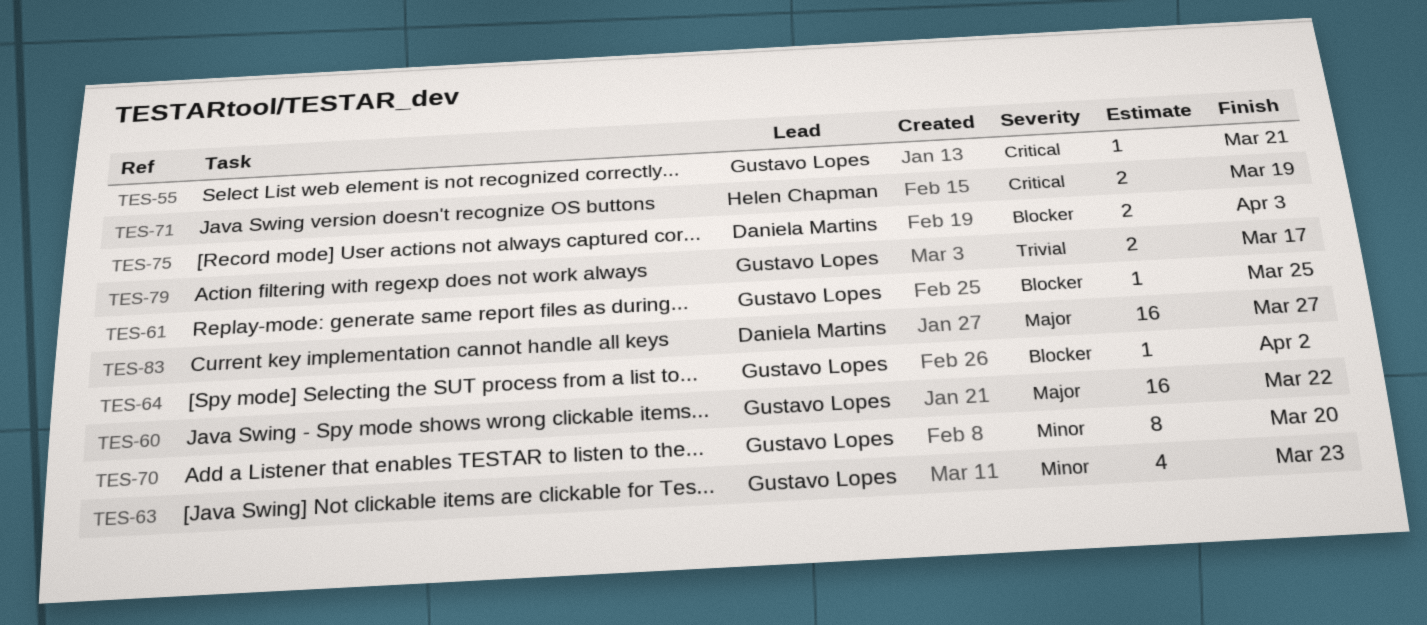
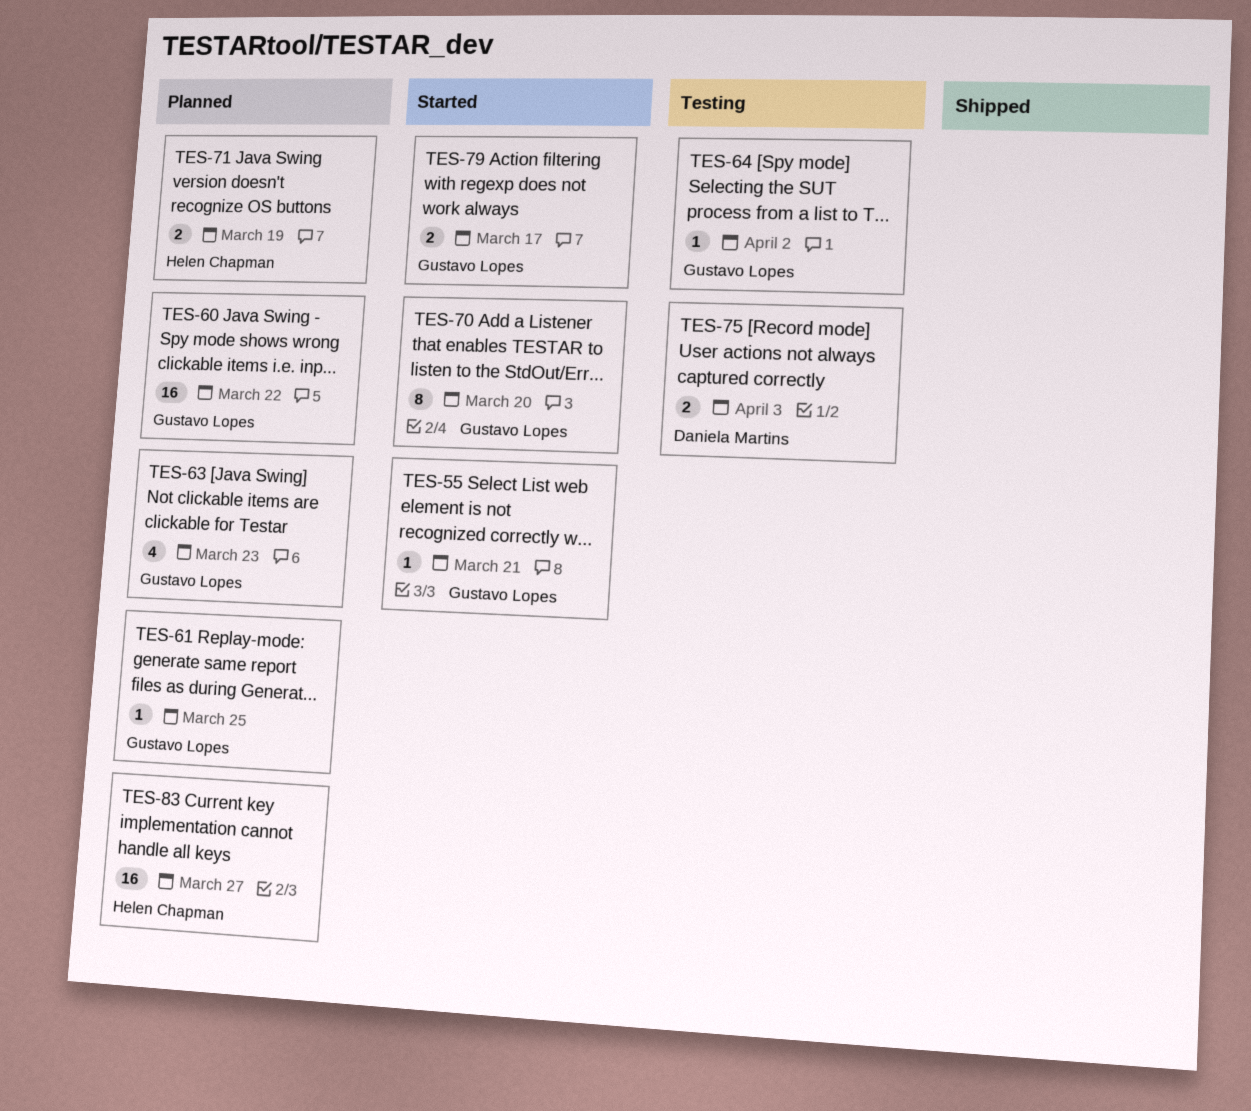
TES-83, owner: Daniela Martins -> Helen Chapman

